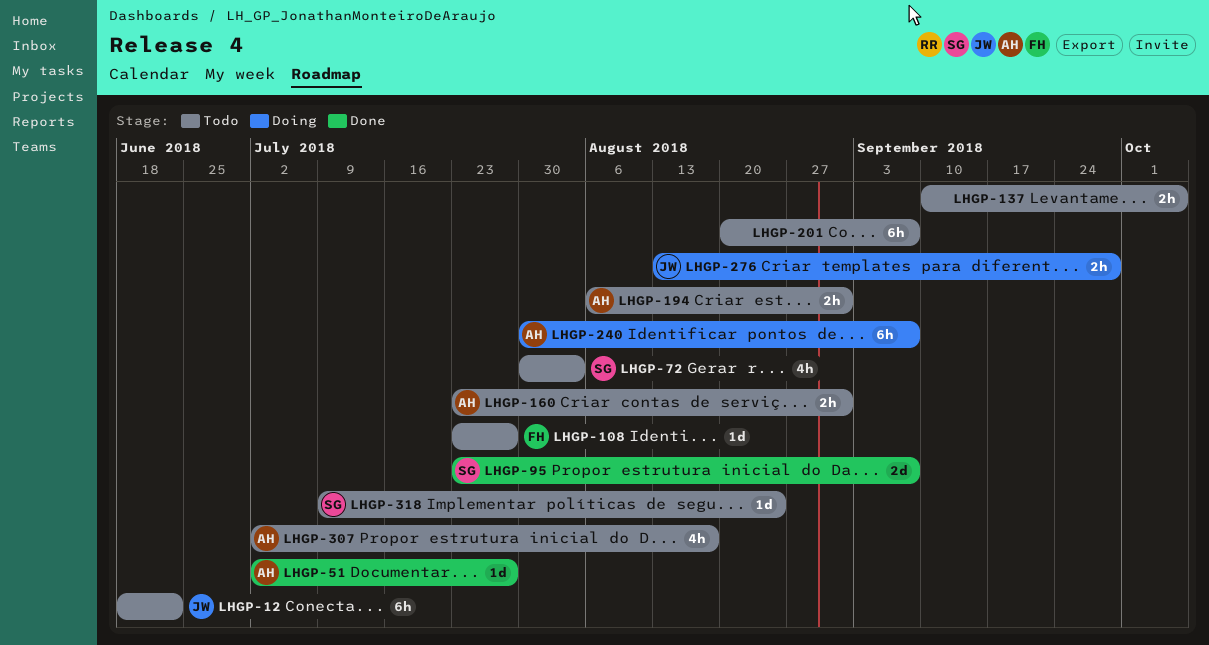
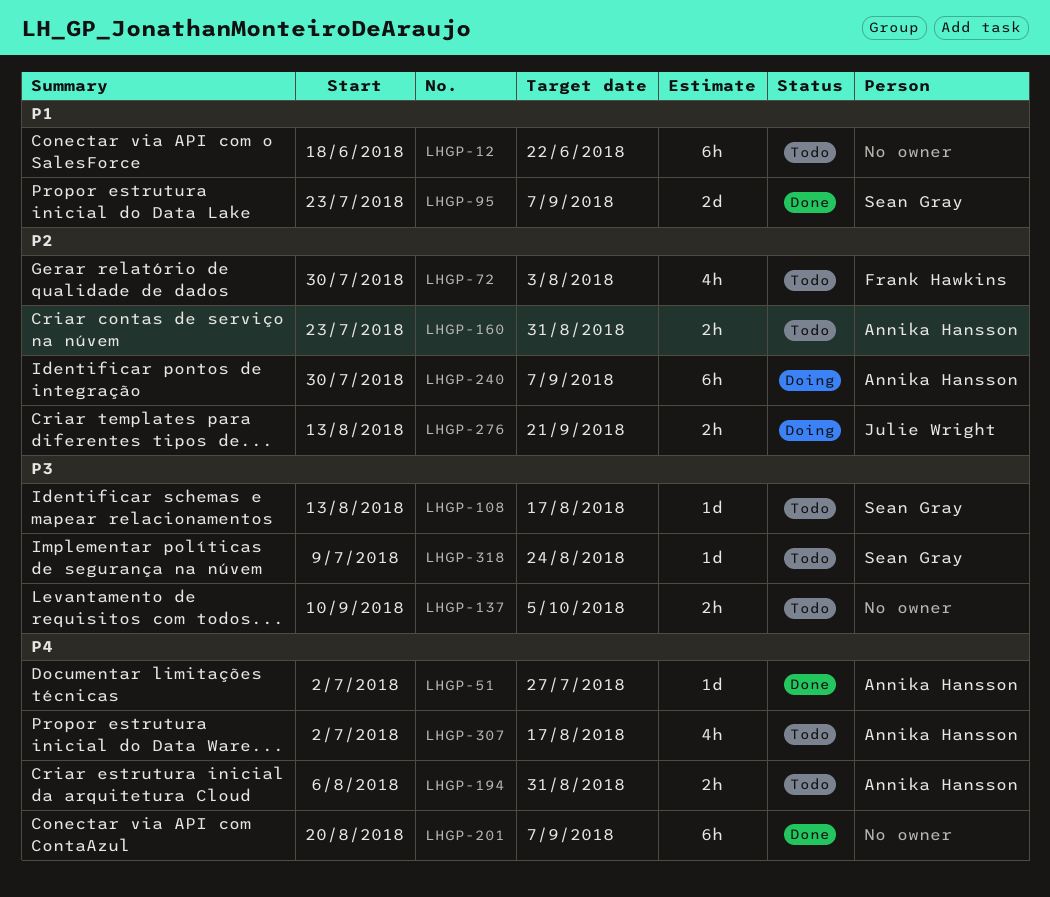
LHGP-12, owner: Julie Wright -> none
LHGP-72, owner: Sean Gray -> Frank Hawkins
LHGP-108, owner: Frank Hawkins -> Sean Gray
LHGP-108, start: Jul 23 -> Aug 13
LHGP-108, due: Jul 27 -> Aug 17
LHGP-201, status: Todo -> Done
LHGP-276, due: Sep 28 -> Sep 21

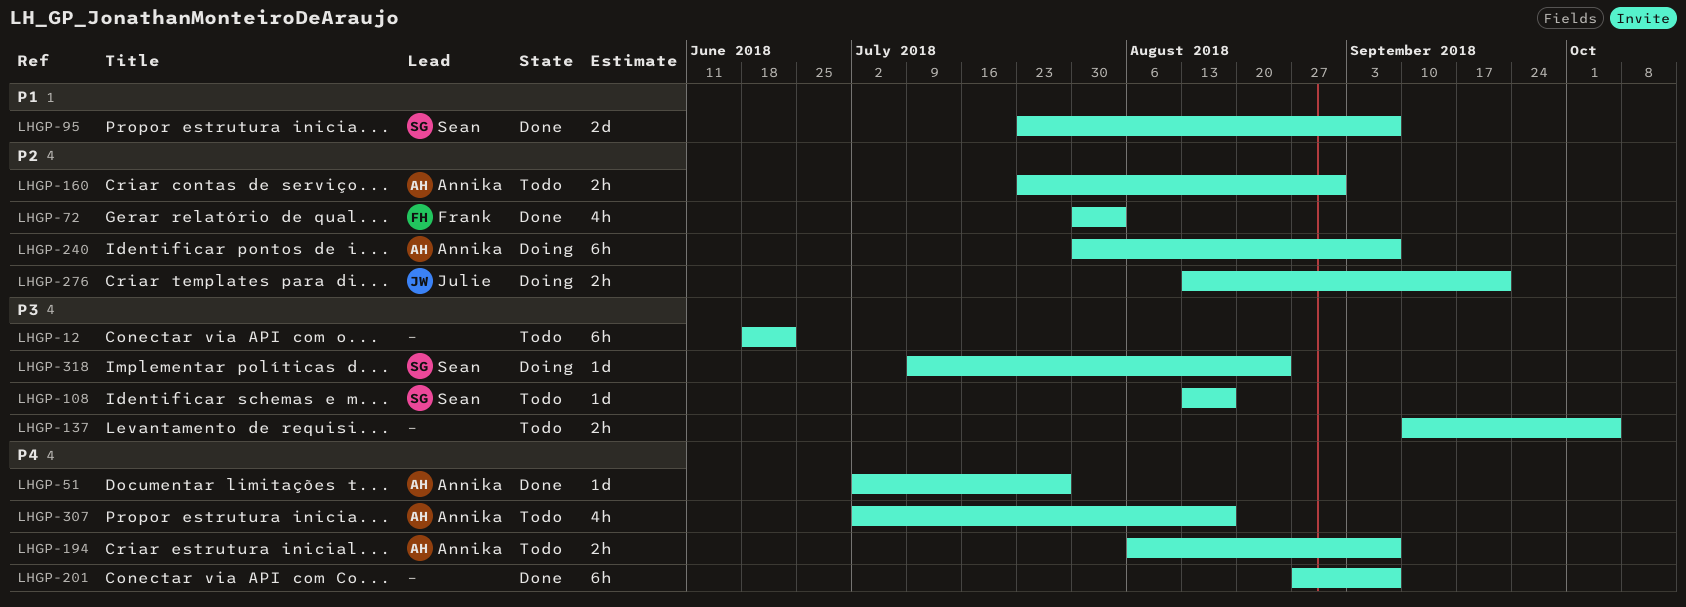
LHGP-12, priority: P1 -> P3
LHGP-72, status: Todo -> Done
LHGP-194, due: Aug 31 -> Sep 7
LHGP-201, start: Aug 20 -> Aug 27
LHGP-318, status: Todo -> Doing

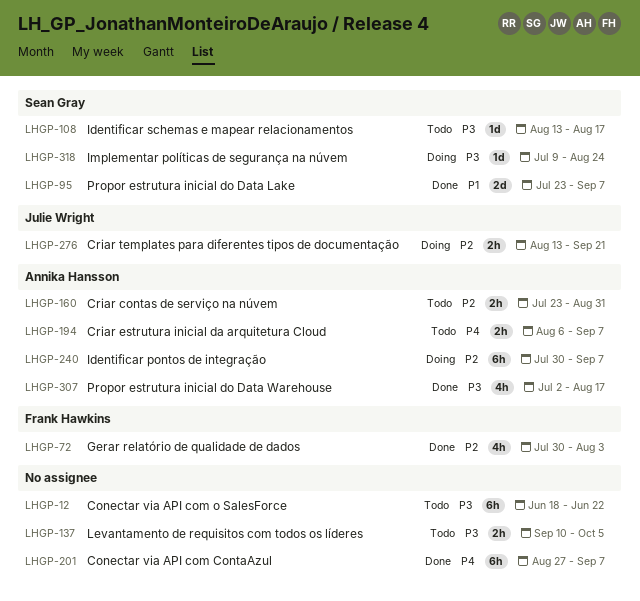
LHGP-51: present -> none
LHGP-307, status: Todo -> Done
LHGP-307, priority: P4 -> P3

